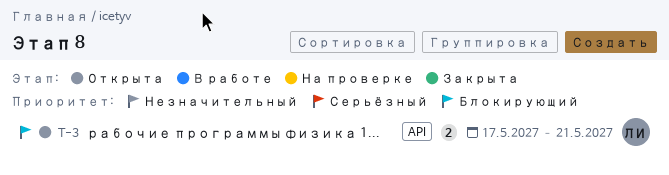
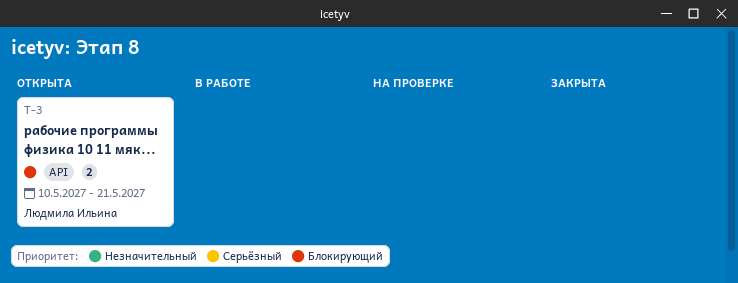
T-3, start: May 17 -> May 10

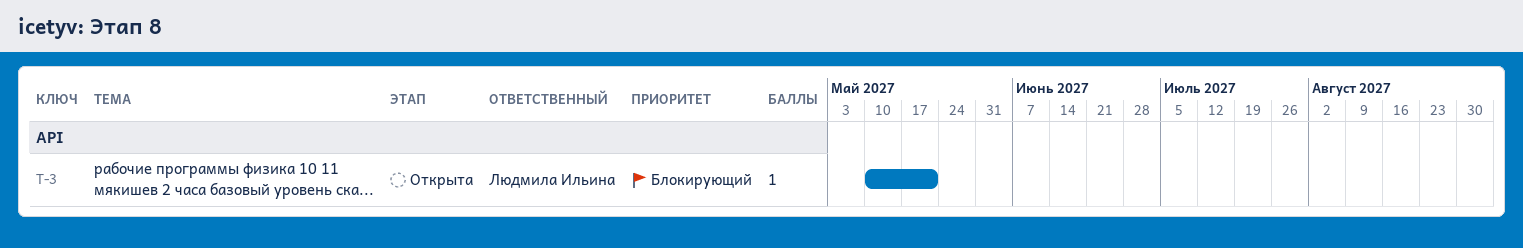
T-3, estimate: 2 -> 1

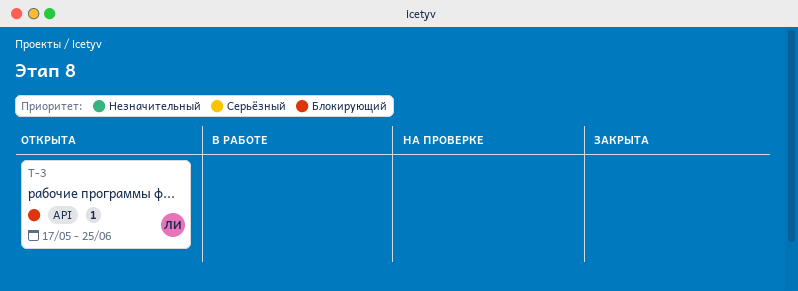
T-3, start: May 10 -> May 17
T-3, due: May 21 -> Jun 25

